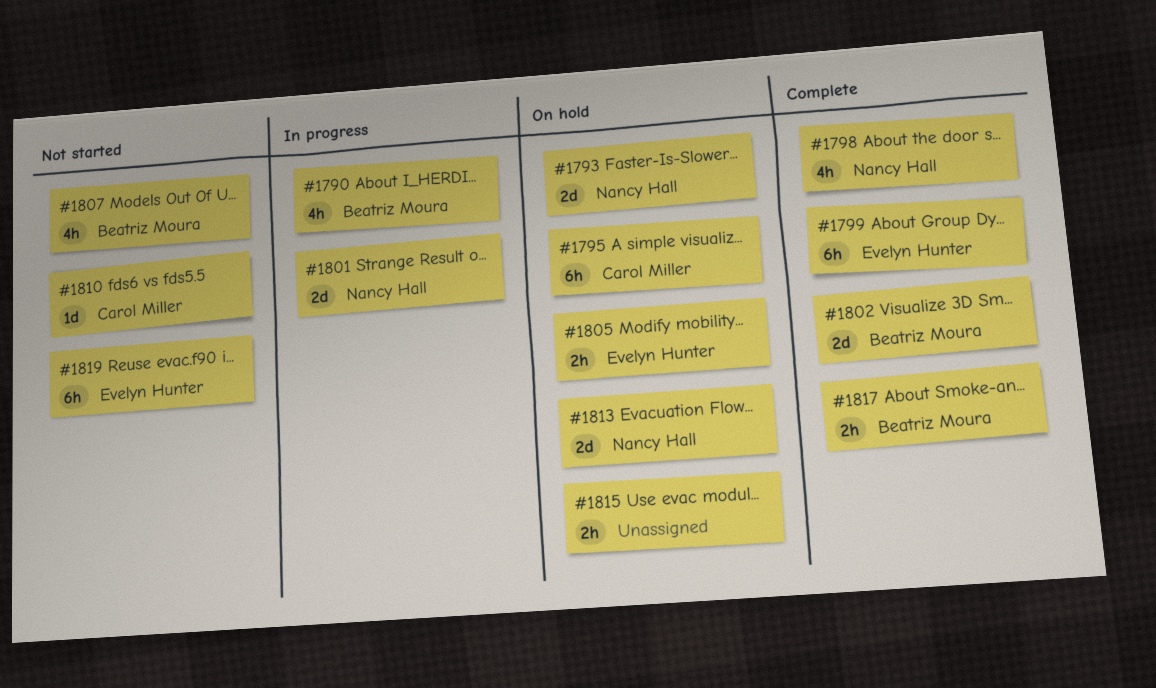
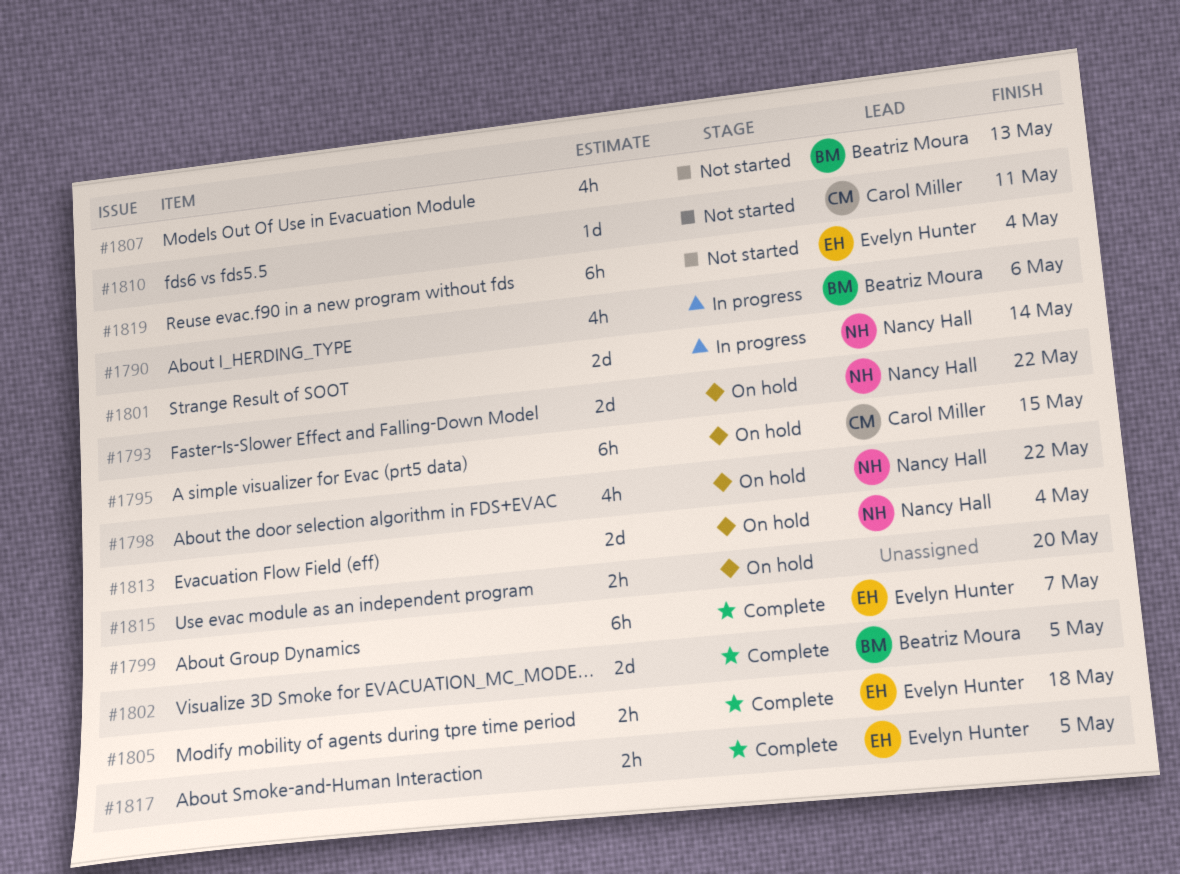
#1798, status: Complete -> On hold
#1805, status: On hold -> Complete
#1817, owner: Beatriz Moura -> Evelyn Hunter

